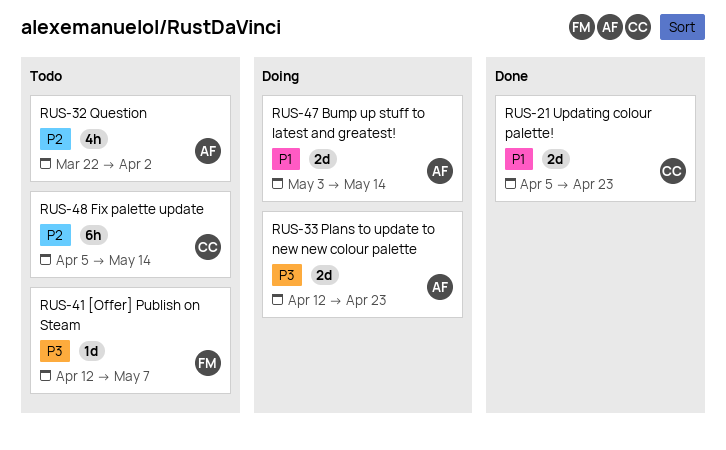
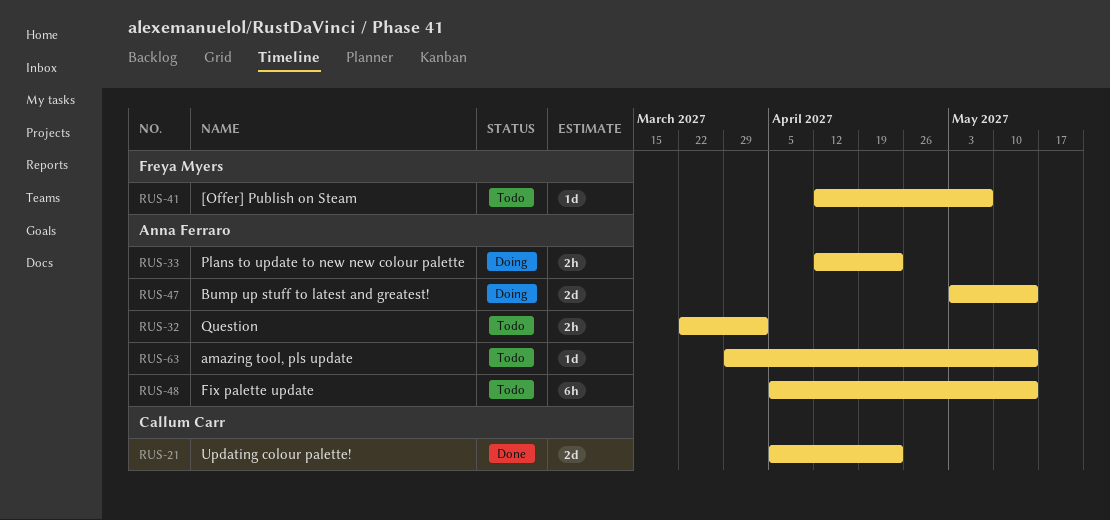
RUS-32, estimate: 4h -> 2h
RUS-33, estimate: 2d -> 2h
RUS-48, owner: Callum Carr -> Anna Ferraro
RUS-63: none -> present

